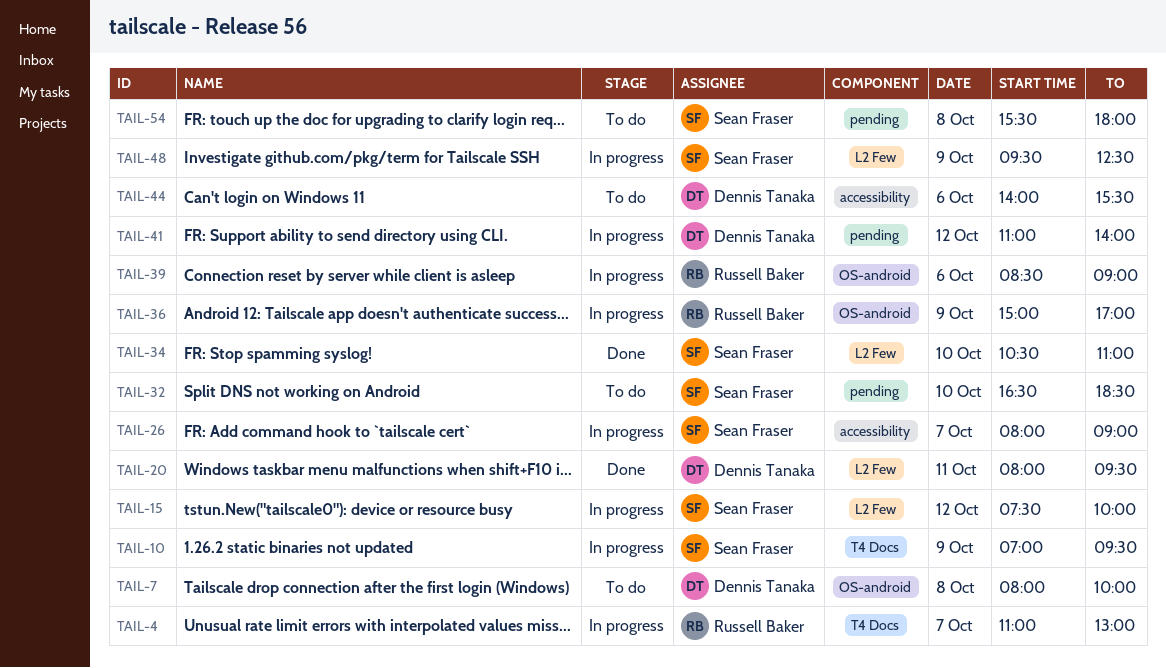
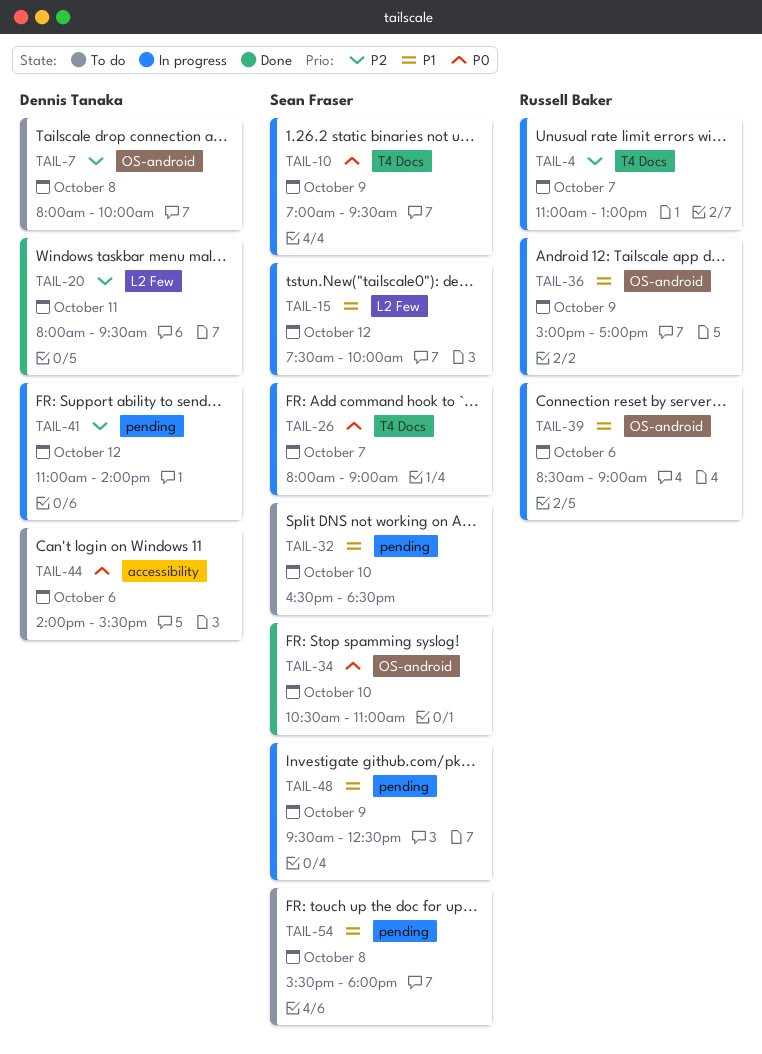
TAIL-26, label: accessibility -> T4 Docs
TAIL-34, label: L2 Few -> OS-android
TAIL-48, label: L2 Few -> pending

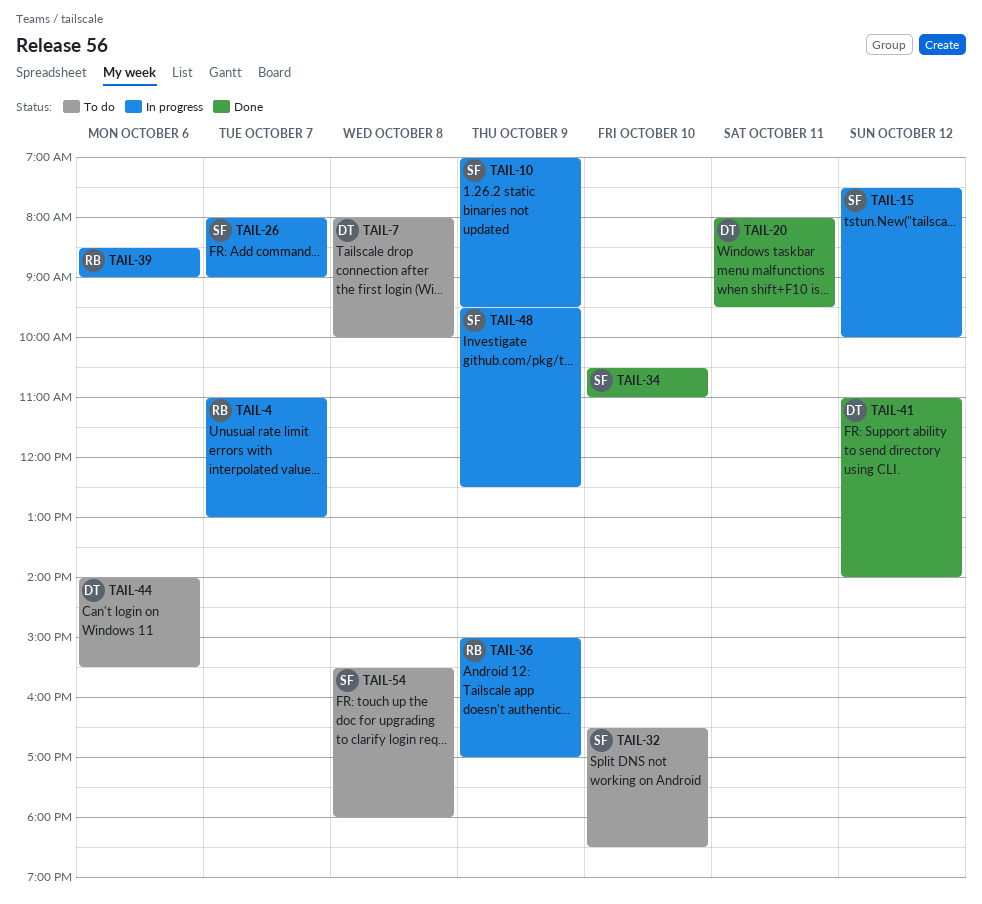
TAIL-41, status: In progress -> Done

